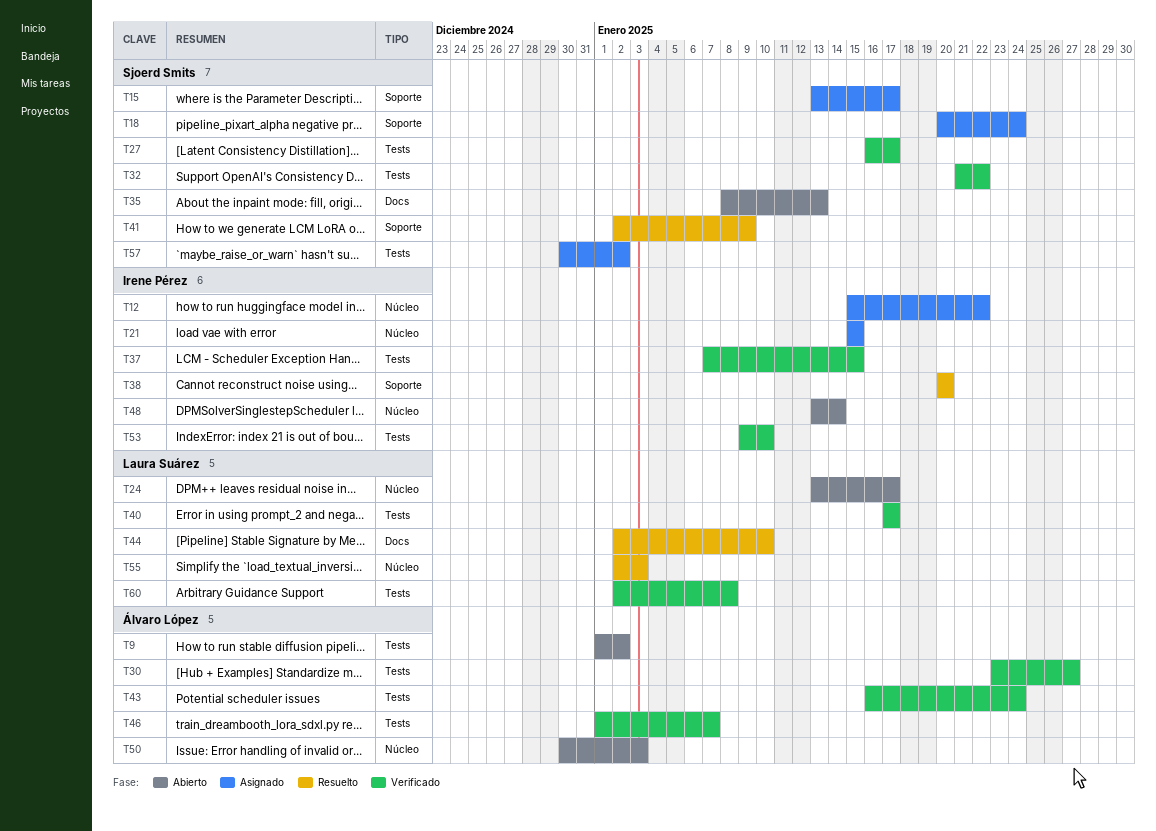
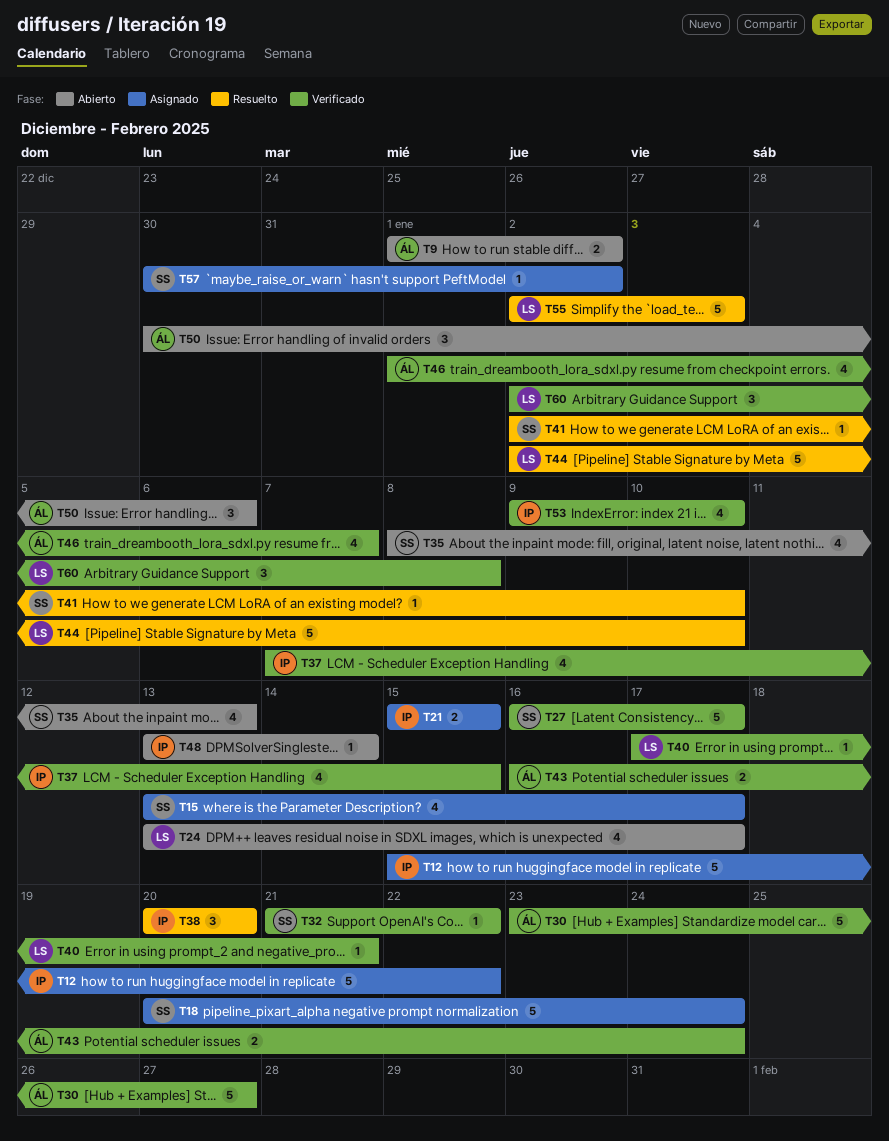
T40, due: Jan 17 -> Jan 21
T41, due: Jan 9 -> Jan 10
T50, due: Jan 3 -> Jan 6

